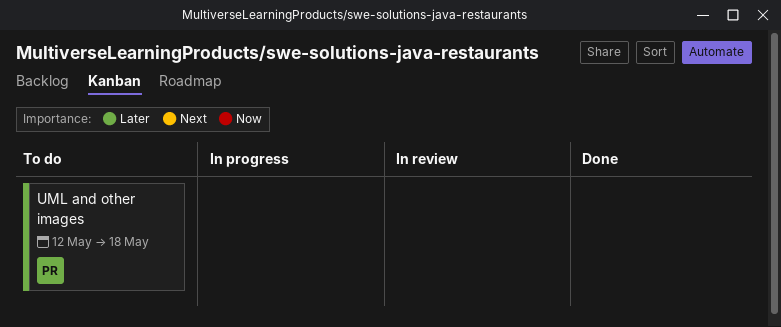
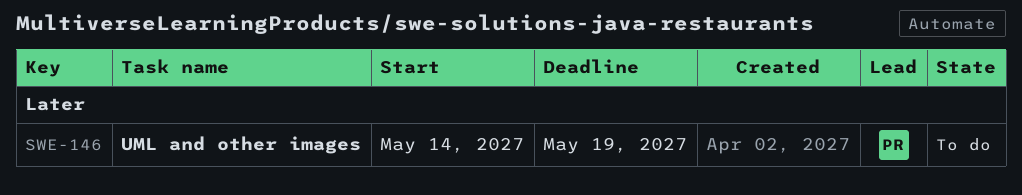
UML and other images, start: May 12 -> May 14
UML and other images, due: May 18 -> May 19

